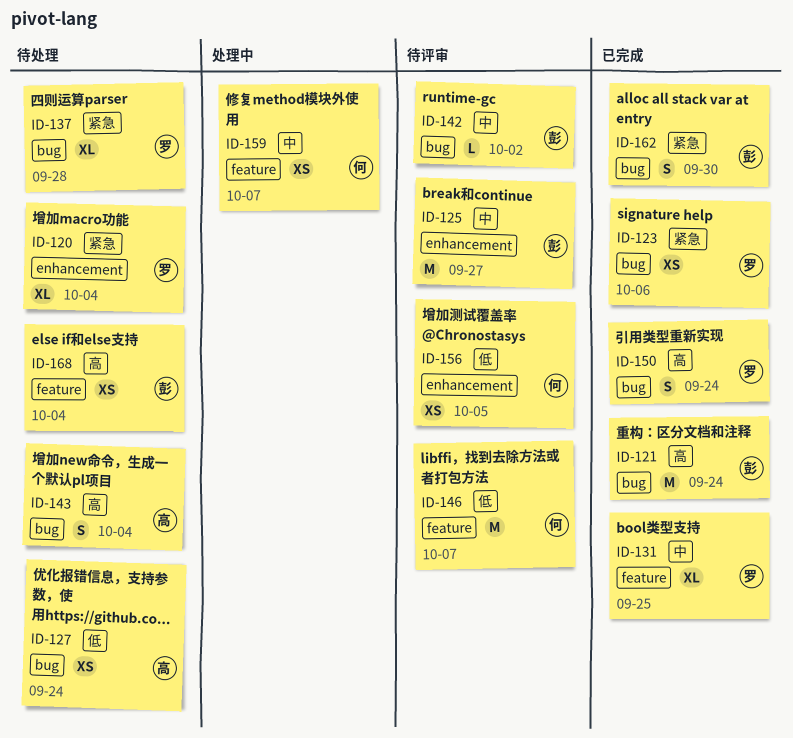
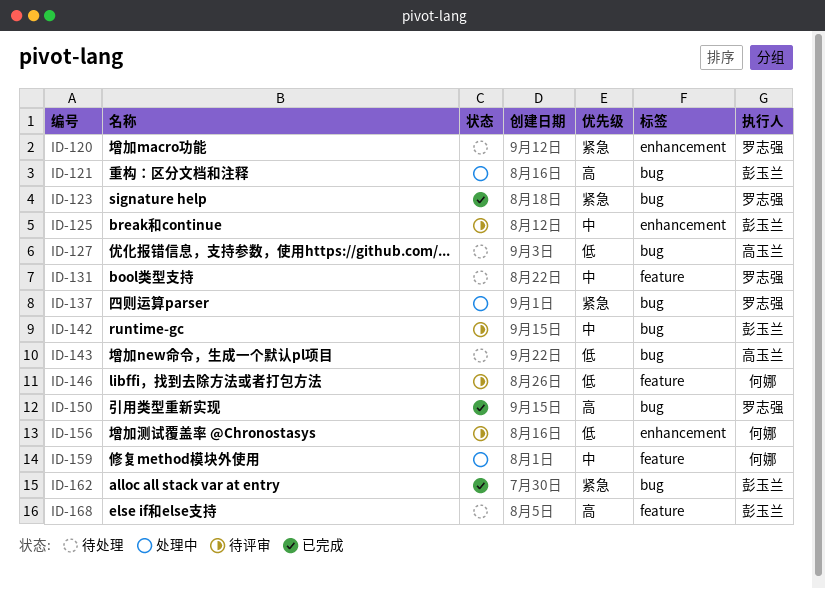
ID-121, status: 已完成 -> 处理中
ID-131, status: 已完成 -> 待处理
ID-137, status: 待处理 -> 处理中
ID-143, priority: 高 -> 低

